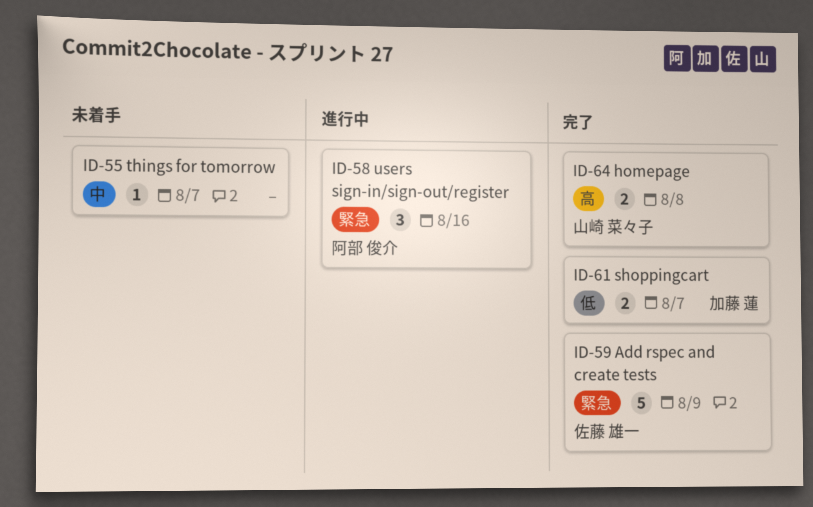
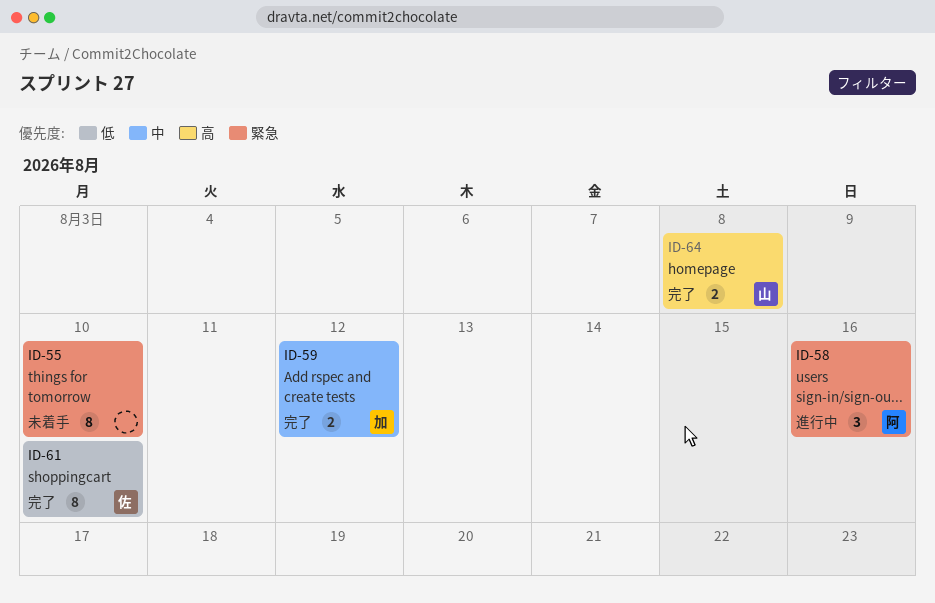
ID-55, priority: 中 -> 緊急
ID-55, estimate: 1 -> 8
ID-55, due: Aug 7 -> Aug 10
ID-59, owner: 佐藤 雄一 -> 加藤 蓮
ID-59, priority: 緊急 -> 中
ID-59, estimate: 5 -> 2
ID-59, due: Aug 9 -> Aug 12
ID-61, owner: 加藤 蓮 -> 佐藤 雄一
ID-61, estimate: 2 -> 8
ID-61, due: Aug 7 -> Aug 10

